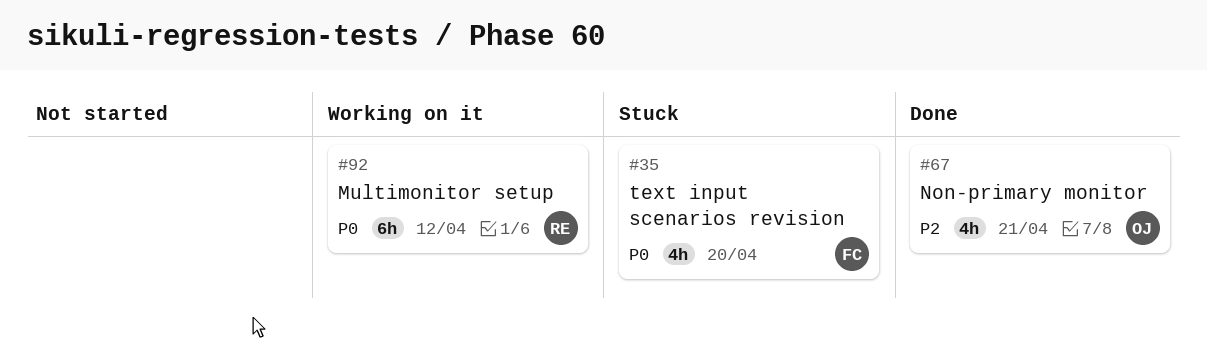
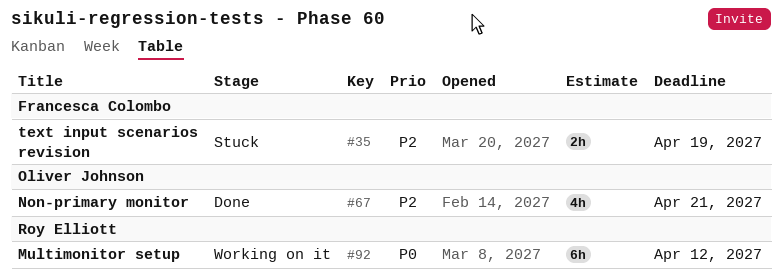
#35, priority: P0 -> P2
#35, estimate: 4h -> 2h
#35, due: Apr 20 -> Apr 19

